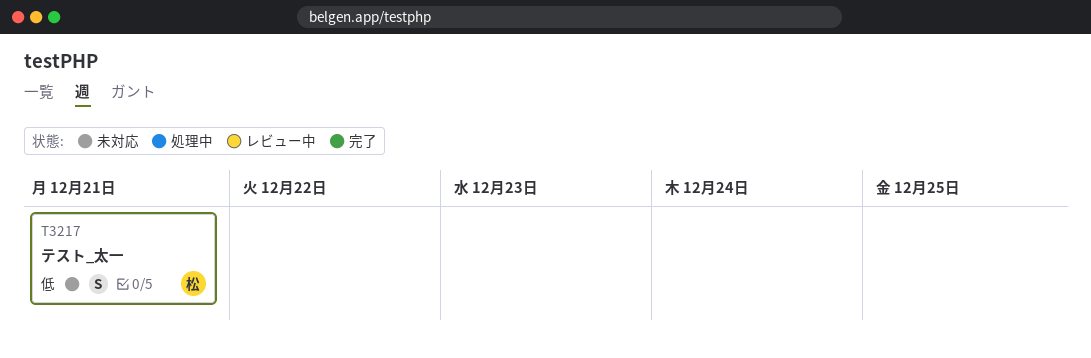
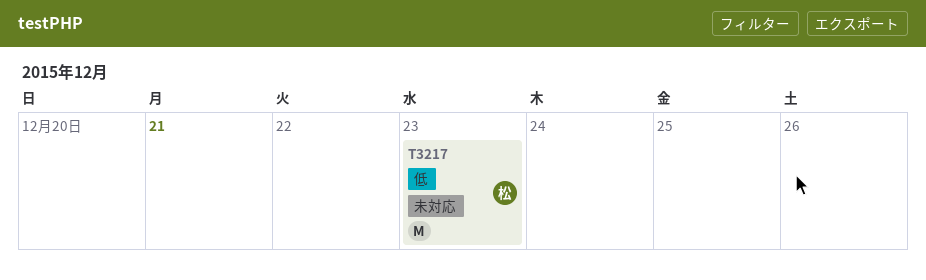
T3217, estimate: S -> M
T3217, due: Dec 21 -> Dec 23

